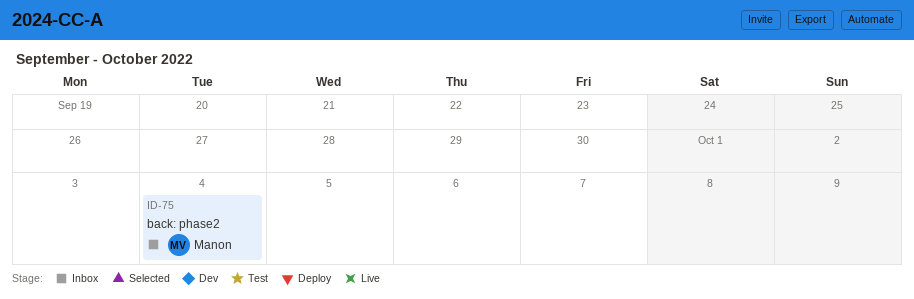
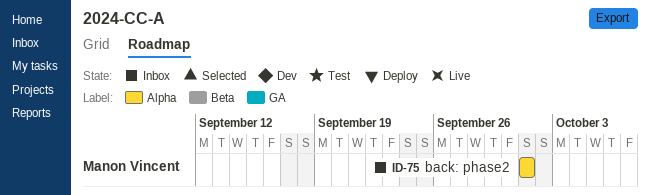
ID-75, due: Oct 4 -> Oct 1

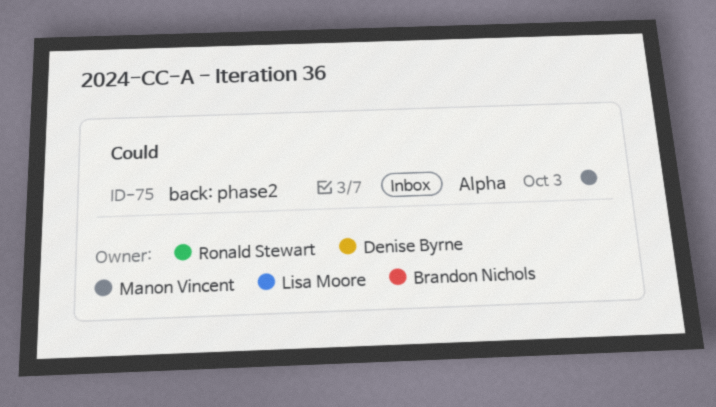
ID-75, due: Oct 1 -> Oct 3

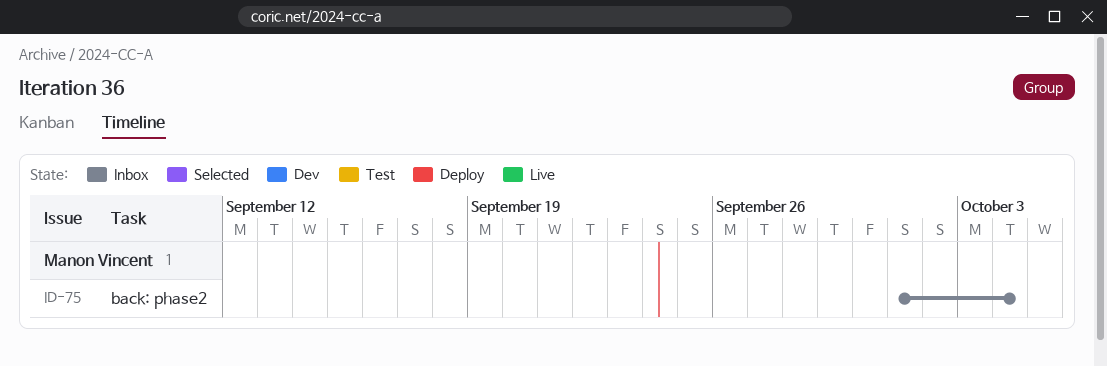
ID-75, due: Oct 3 -> Oct 4

